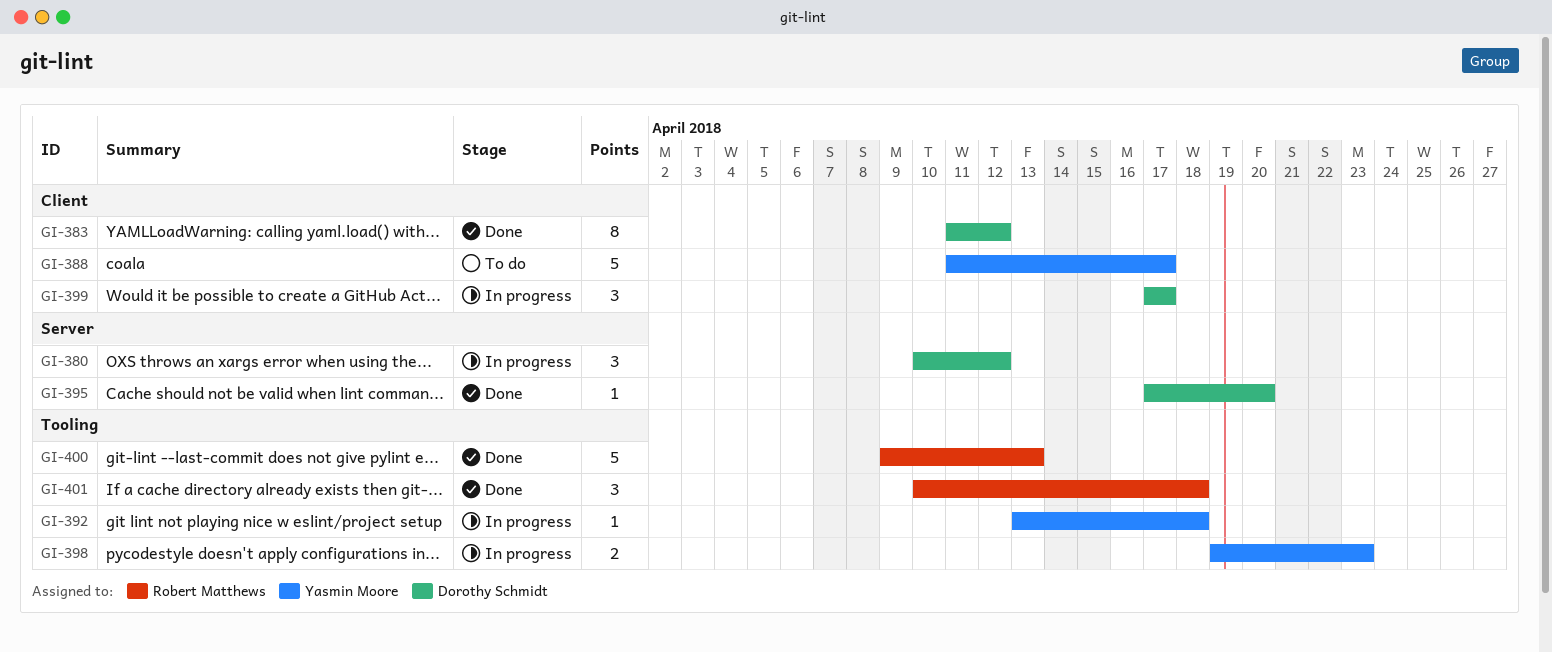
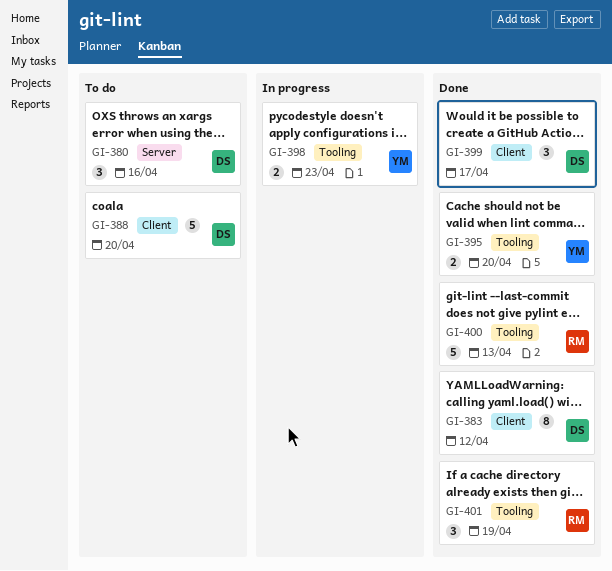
GI-380, status: In progress -> To do
GI-380, due: Apr 12 -> Apr 16
GI-388, owner: Yasmin Moore -> Dorothy Schmidt
GI-388, due: Apr 17 -> Apr 20
GI-392: present -> none
GI-395, owner: Dorothy Schmidt -> Yasmin Moore
GI-395, label: Server -> Tooling
GI-395, estimate: 1 -> 2
GI-399, status: In progress -> Done
GI-401, due: Apr 18 -> Apr 19

